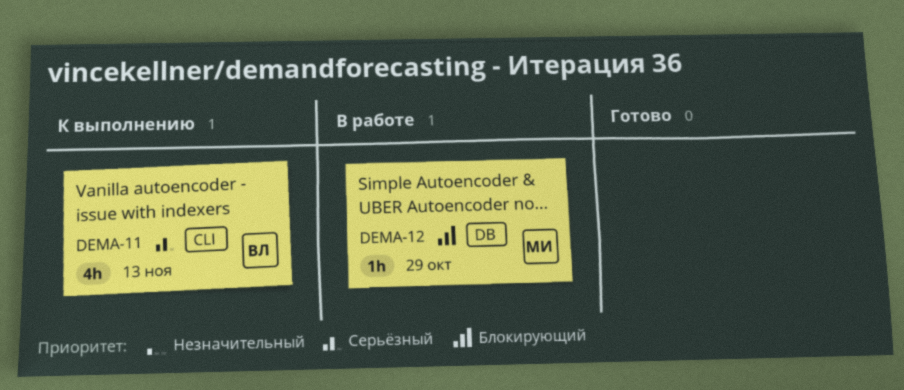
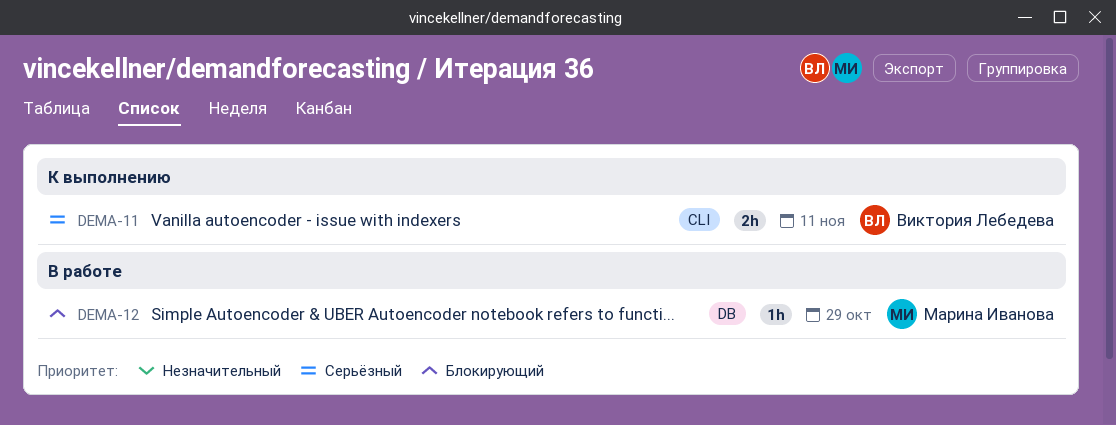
DEMA-11, estimate: 4h -> 2h
DEMA-11, due: Nov 13 -> Nov 11

